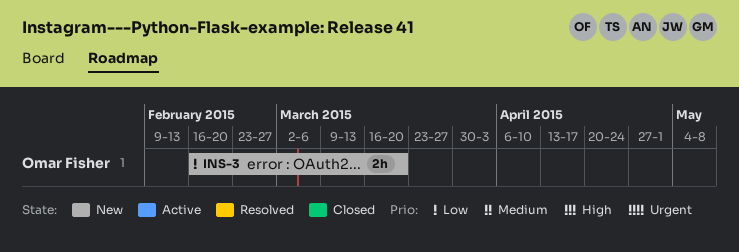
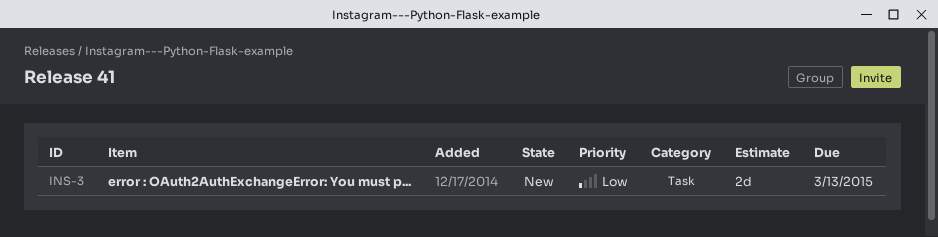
INS-3, estimate: 2h -> 2d
INS-3, due: Mar 20 -> Mar 13

